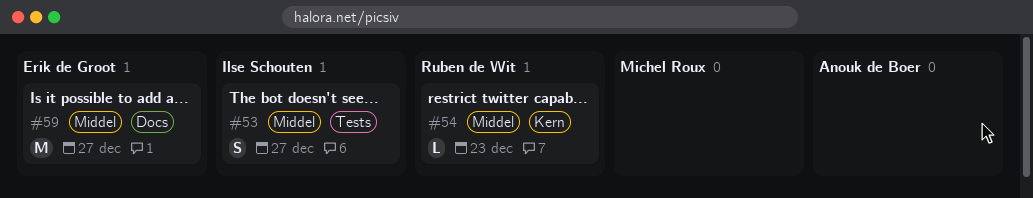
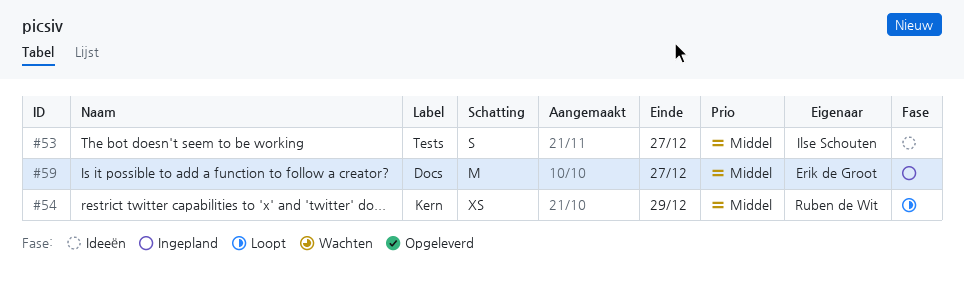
#54, estimate: L -> XS
#54, due: Dec 23 -> Dec 29

